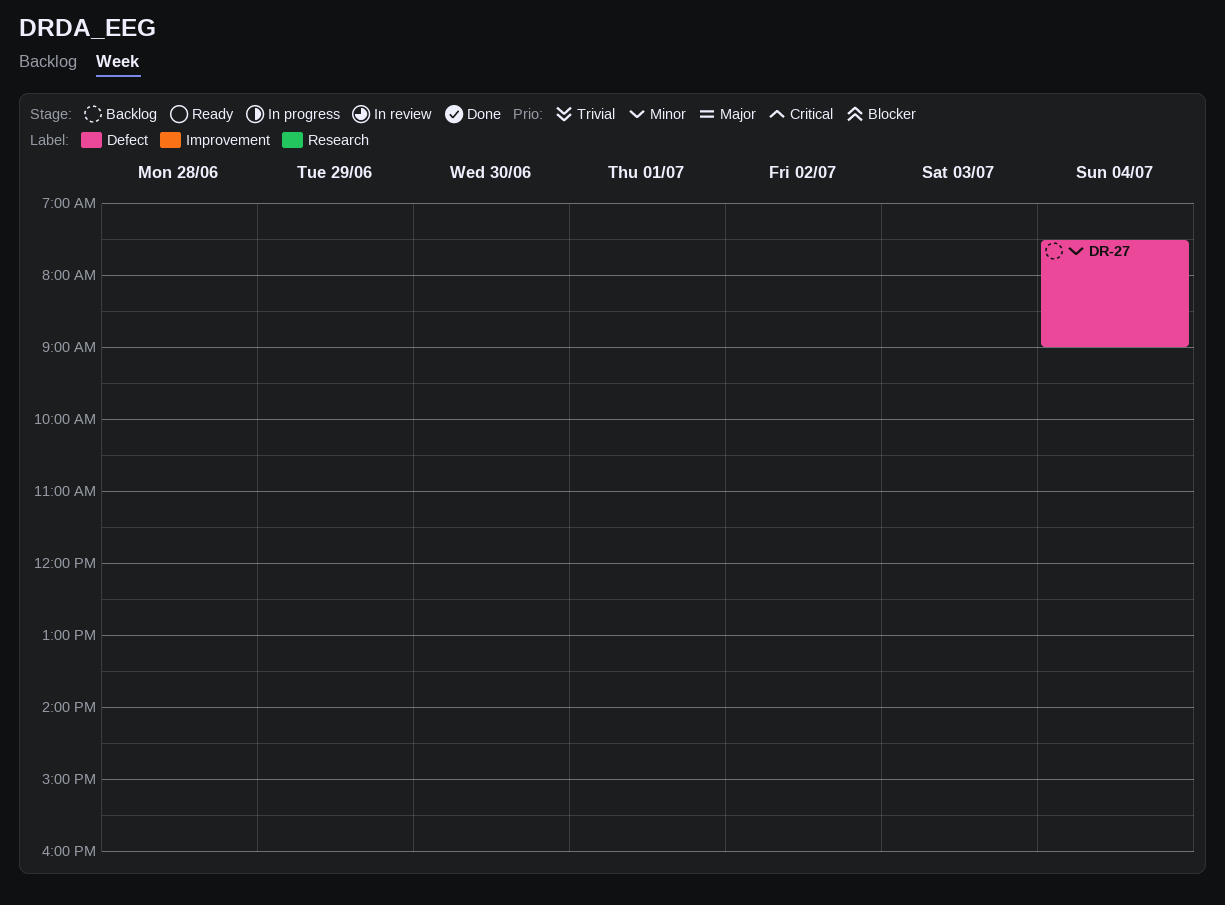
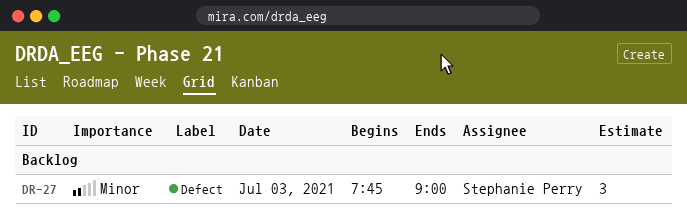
DR-27, day: Jul 4 -> Jul 3
DR-27, begins: 07:30 -> 07:45

